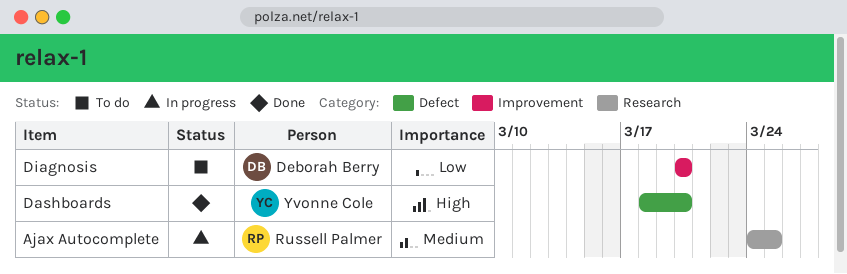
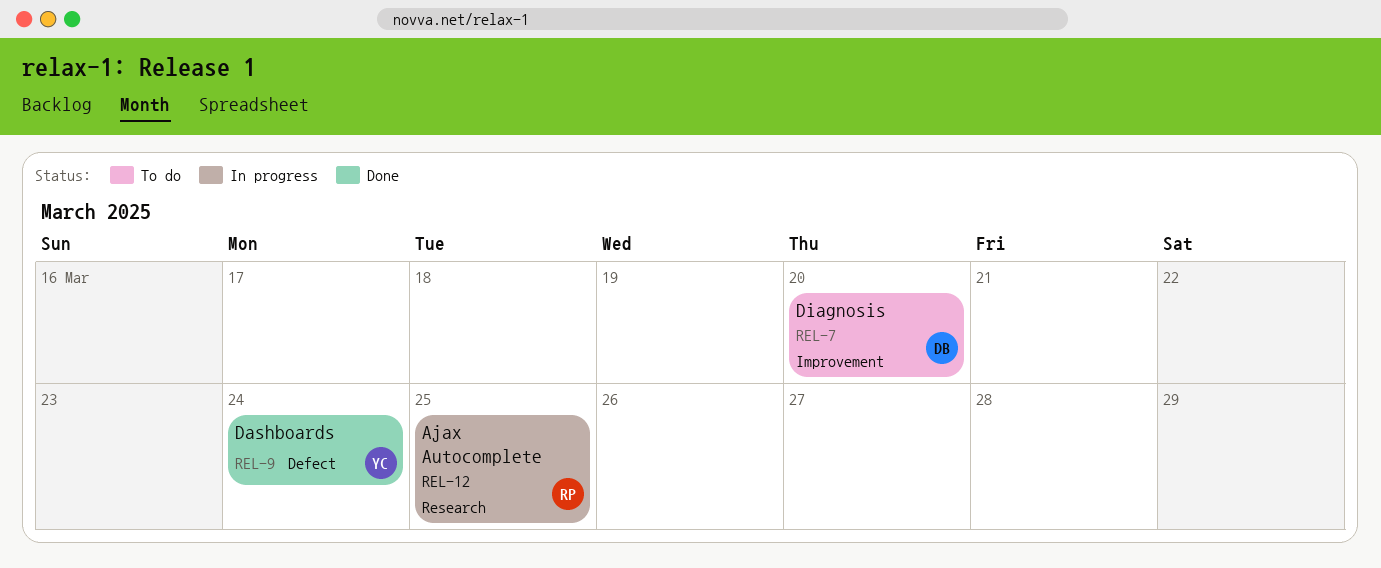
Dashboards, due: Mar 20 -> Mar 24

